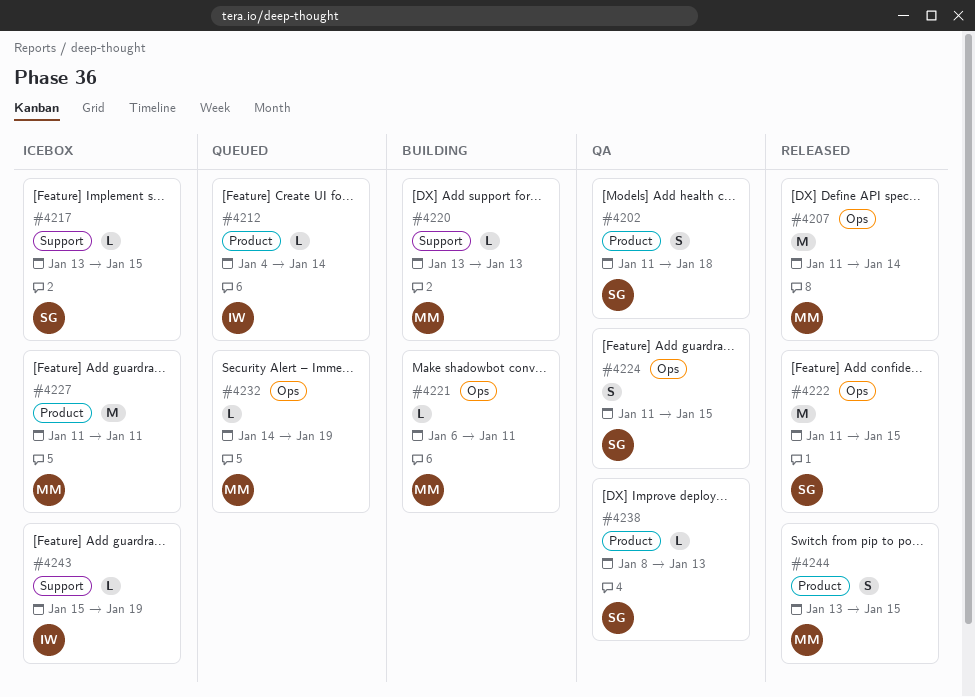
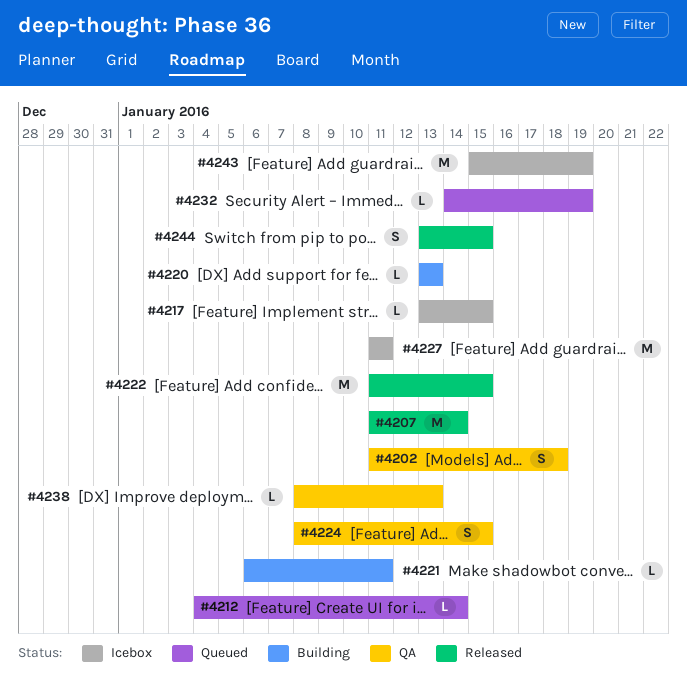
#4224, start: Jan 11 -> Jan 8
#4243, estimate: L -> M

